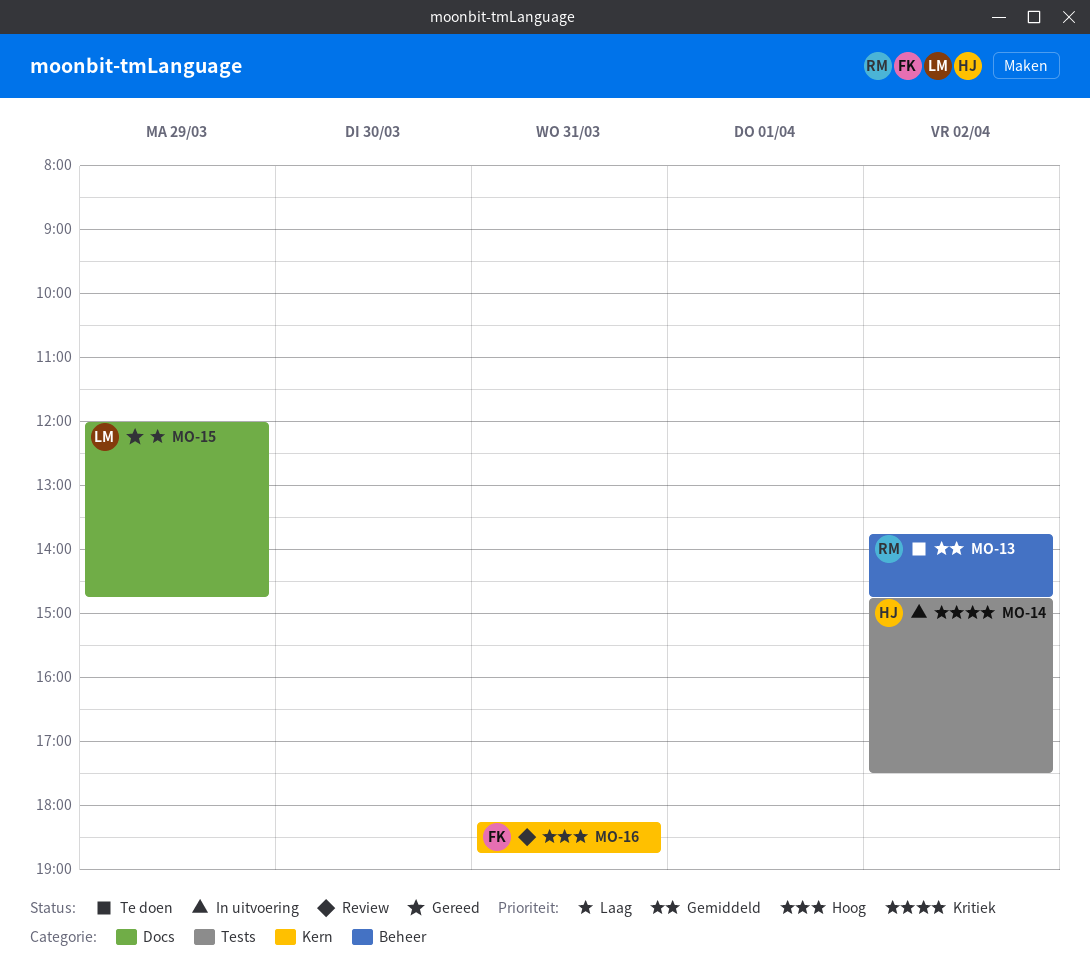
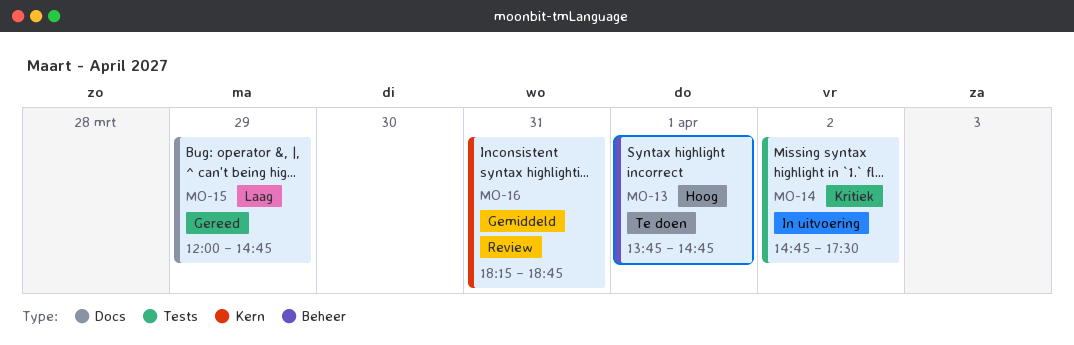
MO-13, priority: Gemiddeld -> Hoog
MO-13, day: Apr 2 -> Apr 1
MO-16, priority: Hoog -> Gemiddeld

